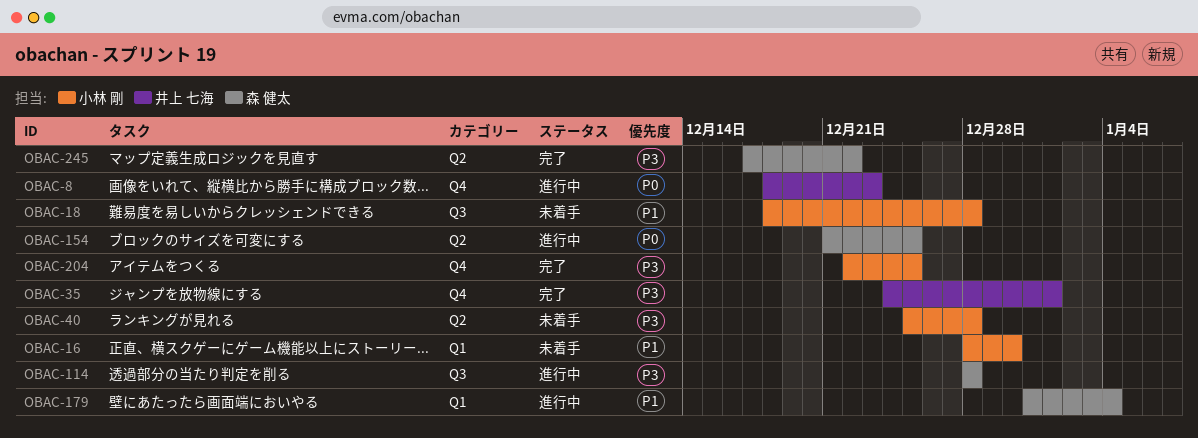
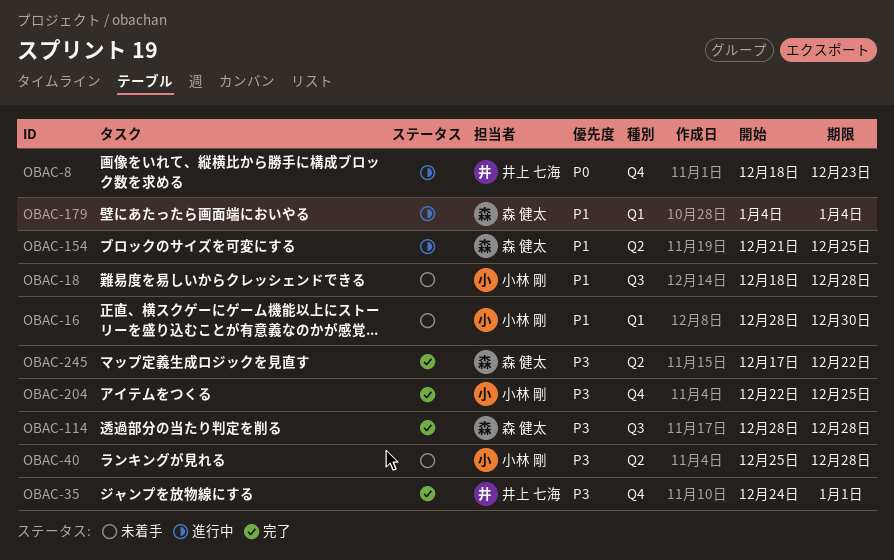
OBAC-114, status: 進行中 -> 完了
OBAC-154, priority: P0 -> P1
OBAC-179, start: Dec 31 -> Jan 4

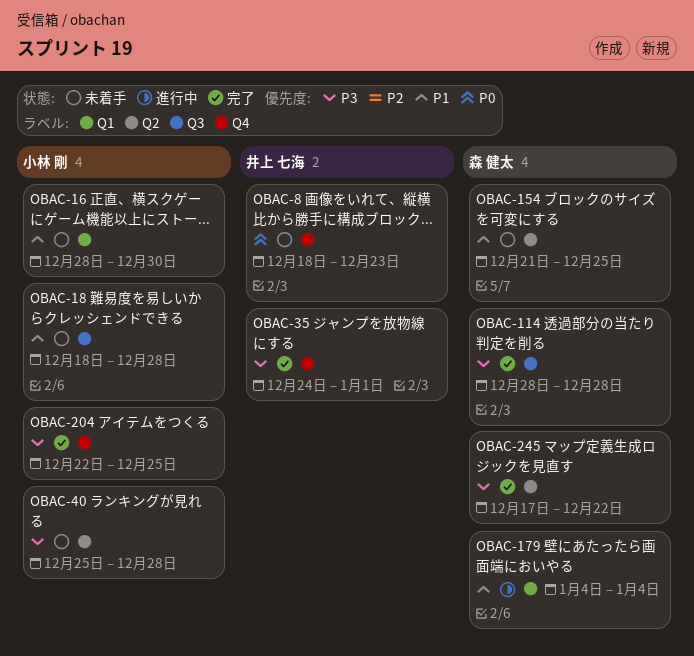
OBAC-8, status: 進行中 -> 未着手
OBAC-154, status: 進行中 -> 未着手

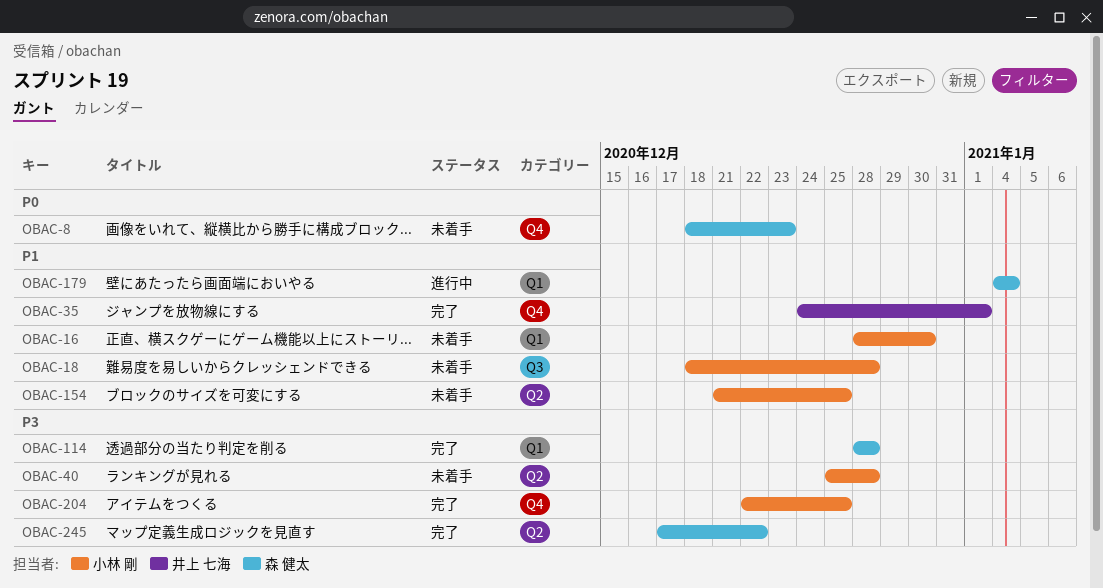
OBAC-8, owner: 井上 七海 -> 森 健太
OBAC-35, priority: P3 -> P1
OBAC-114, label: Q3 -> Q1
OBAC-154, owner: 森 健太 -> 小林 剛

